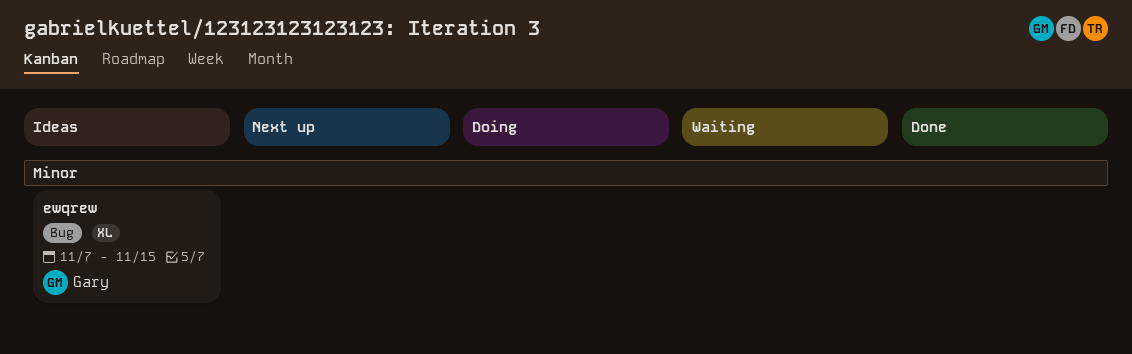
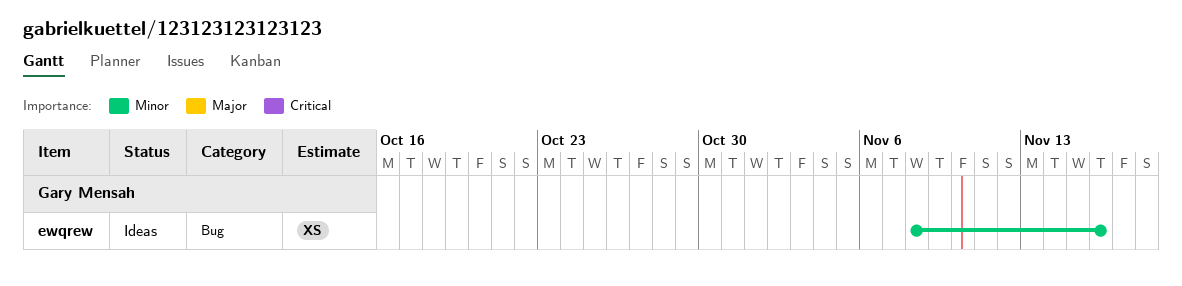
ewqrew, estimate: XL -> XS
ewqrew, start: Nov 7 -> Nov 8
ewqrew, due: Nov 15 -> Nov 16

